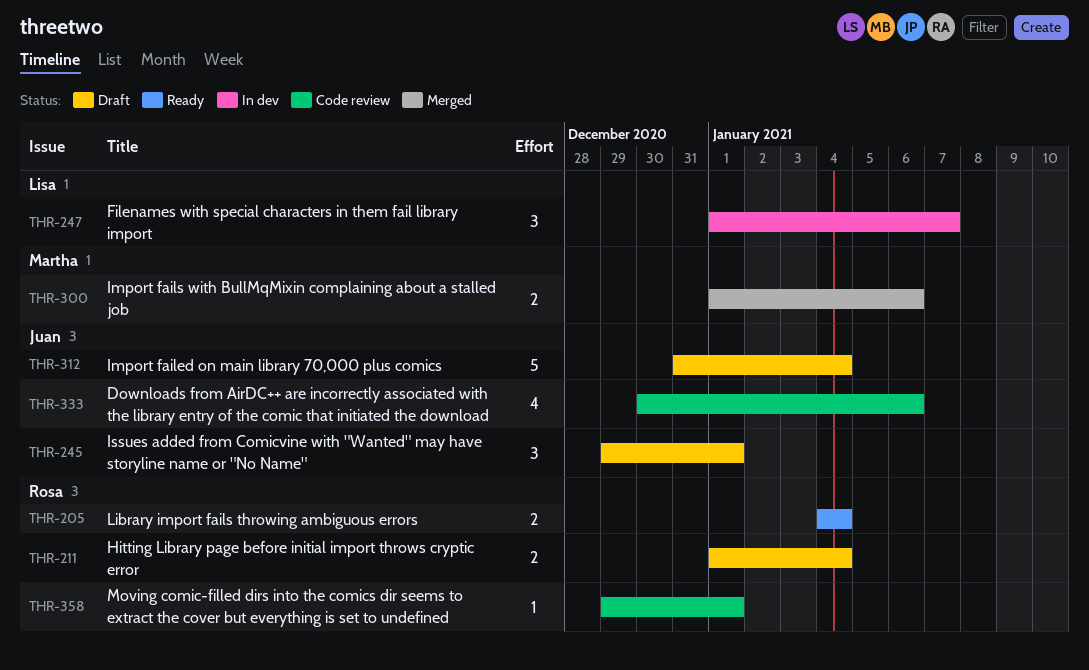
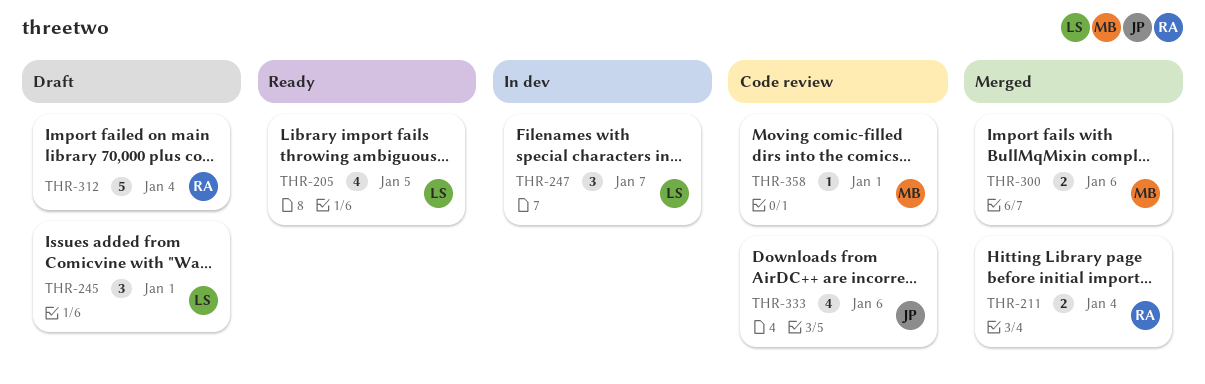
THR-205, owner: Rosa -> Lisa
THR-205, estimate: 2 -> 4
THR-205, due: Jan 4 -> Jan 5
THR-211, status: Draft -> Merged
THR-245, owner: Juan -> Lisa
THR-312, owner: Juan -> Rosa
THR-358, owner: Rosa -> Martha

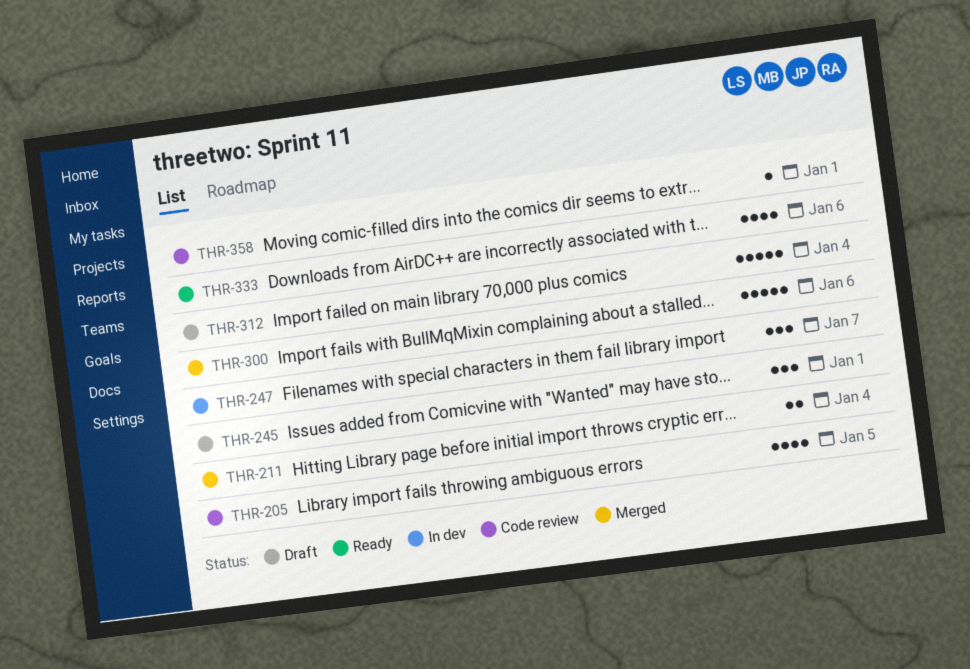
THR-205, status: Ready -> Code review
THR-300, estimate: 2 -> 5
THR-333, status: Code review -> Ready

